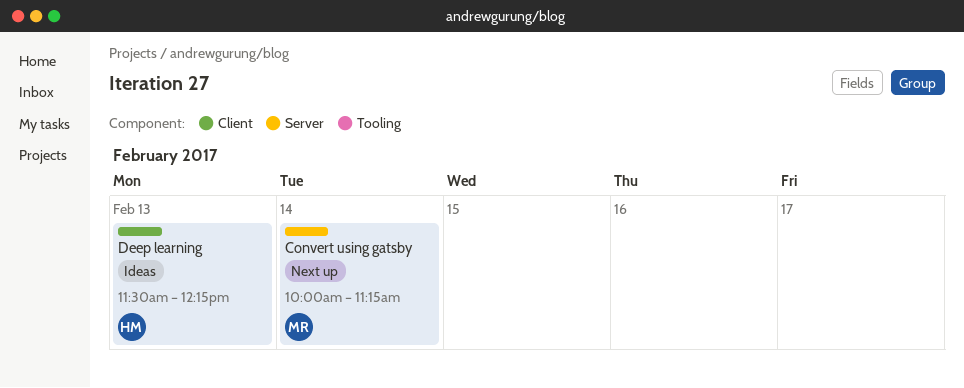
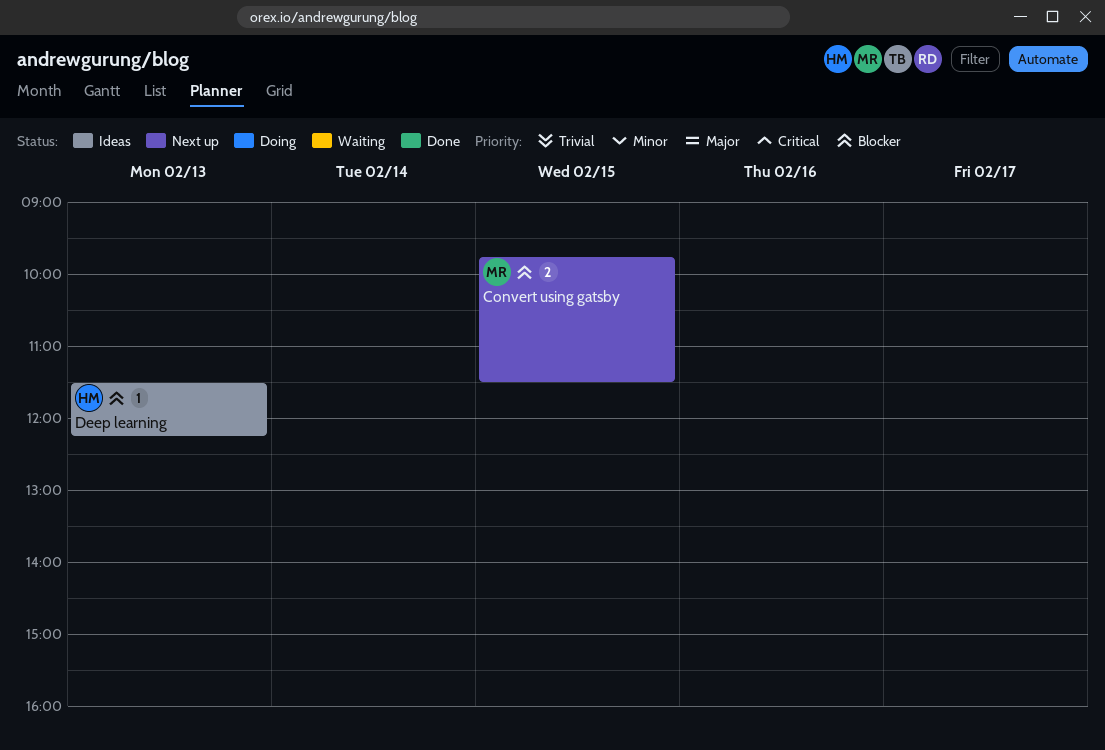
Convert using gatsby, day: Feb 14 -> Feb 15
Convert using gatsby, begins: 10:00 -> 09:45
Convert using gatsby, ends: 11:15 -> 11:30

